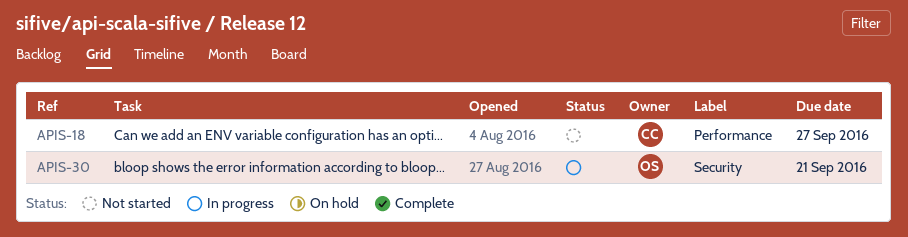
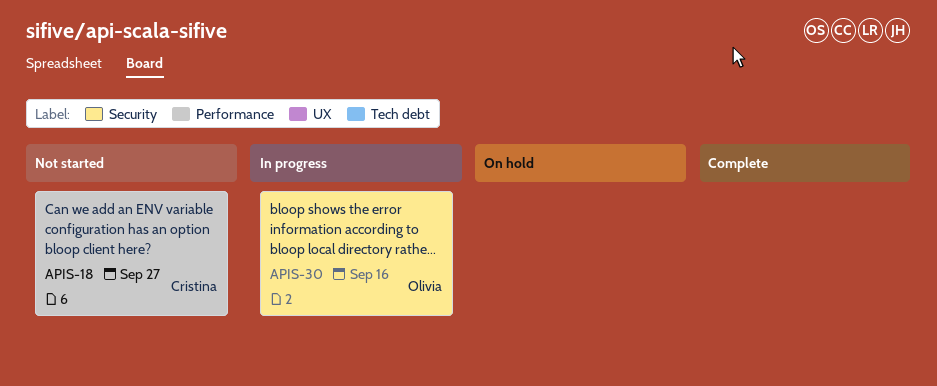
APIS-30, due: Sep 21 -> Sep 16

